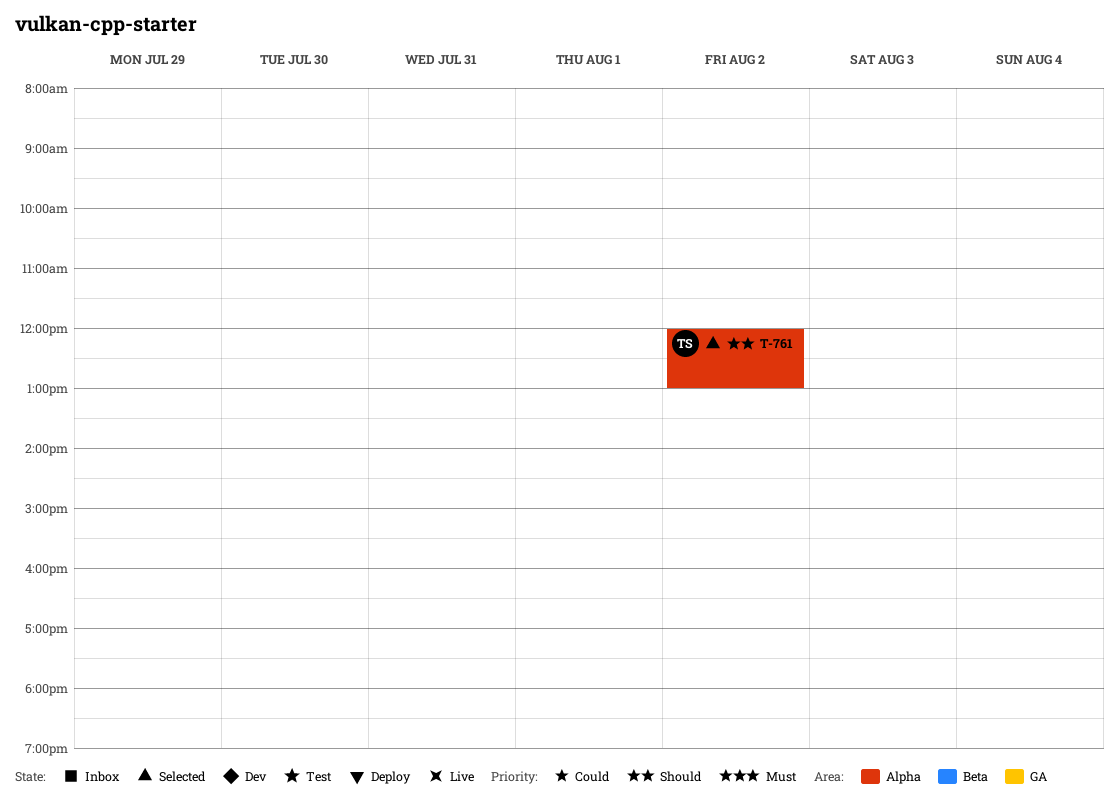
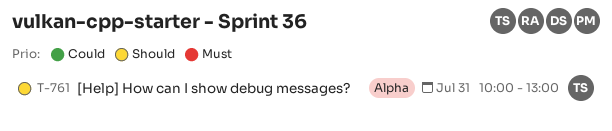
T-761, day: Aug 2 -> Jul 31
T-761, begins: 12:00 -> 10:00

